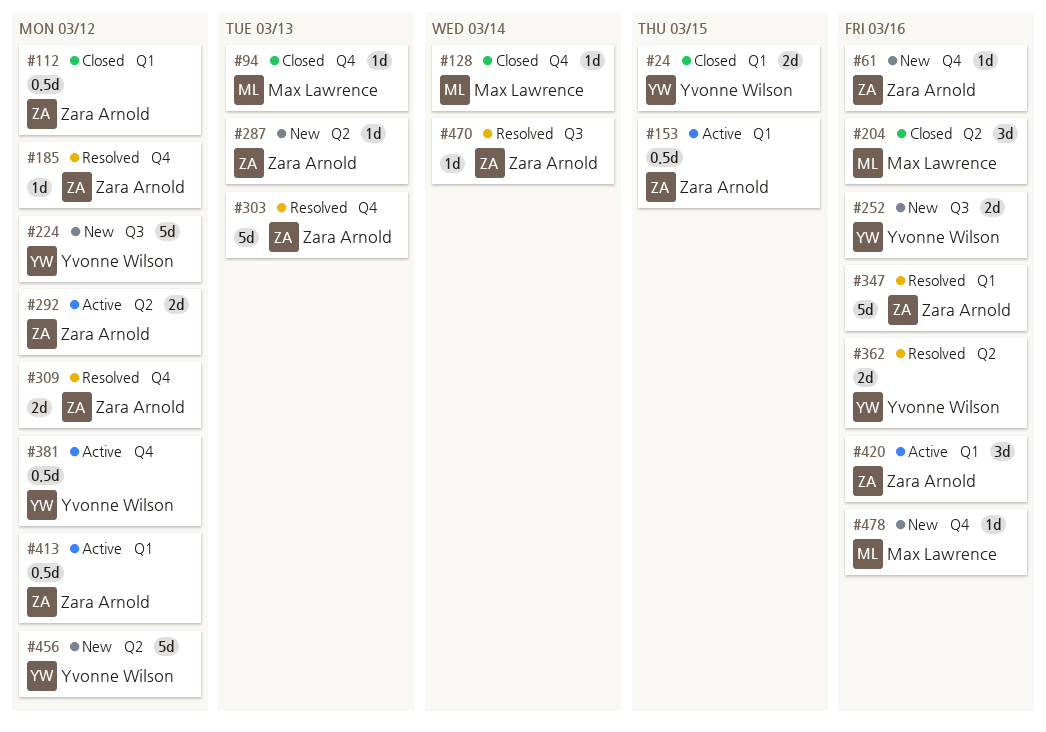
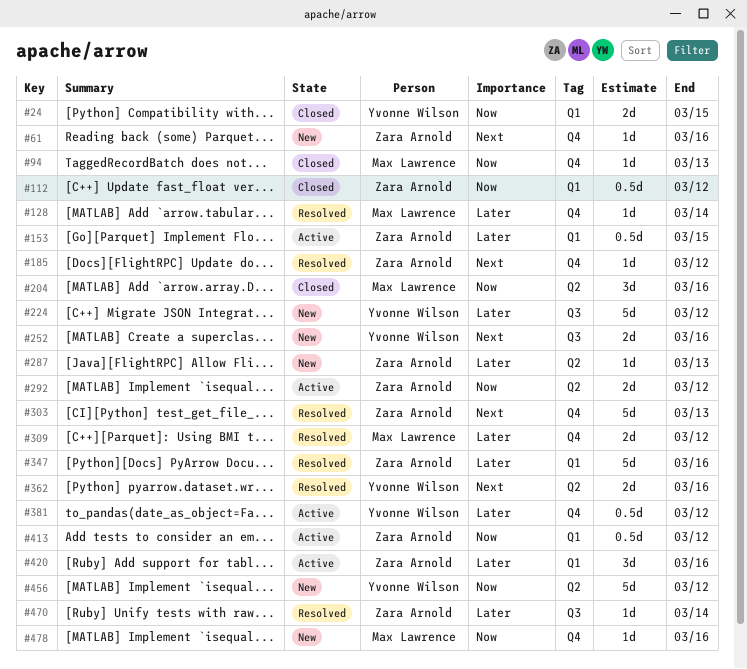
#128, status: Closed -> Resolved
#309, owner: Zara Arnold -> Max Lawrence

